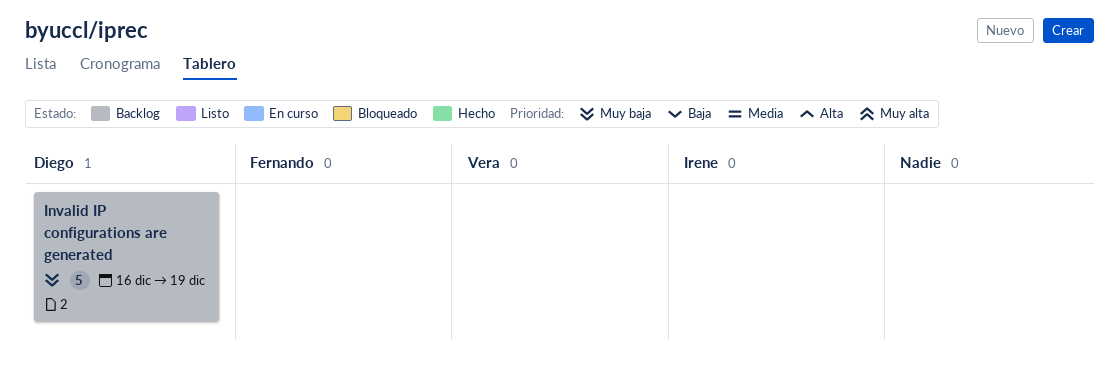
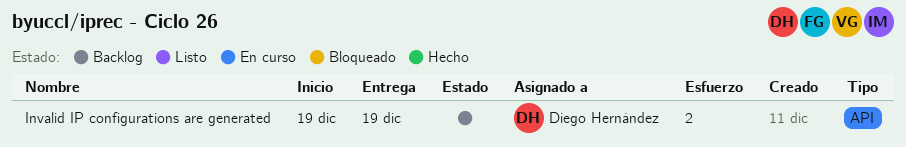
Invalid IP configurations are generated, estimate: 5 -> 2
Invalid IP configurations are generated, start: Dec 16 -> Dec 19

